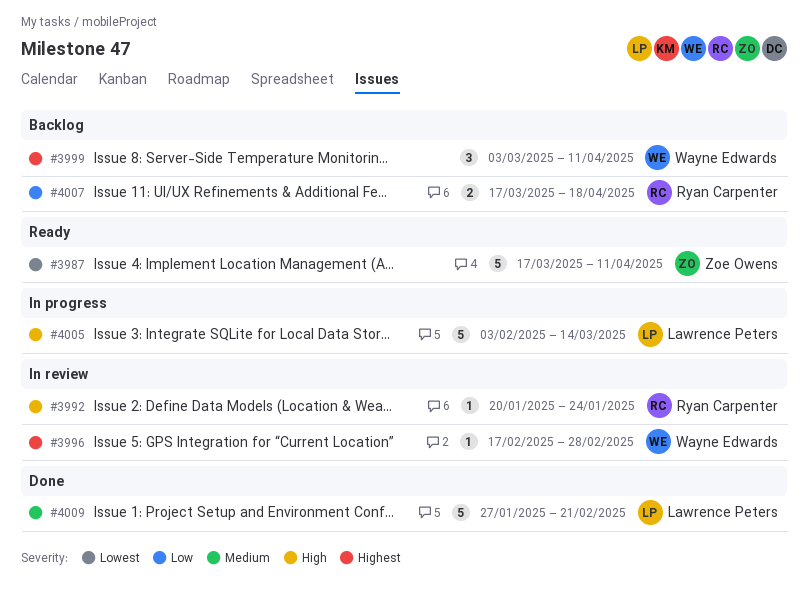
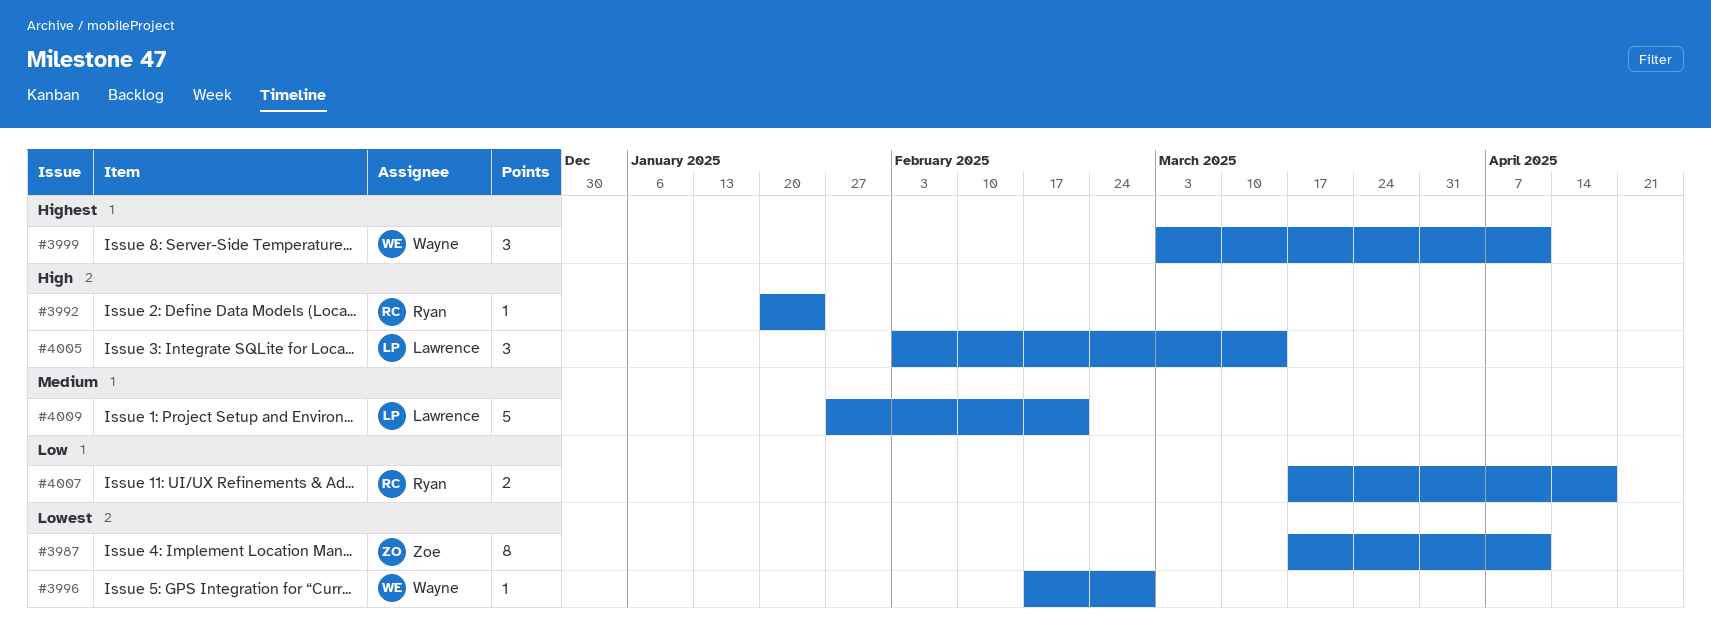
#3987, estimate: 5 -> 8
#3996, priority: Highest -> Lowest
#4005, estimate: 5 -> 3

